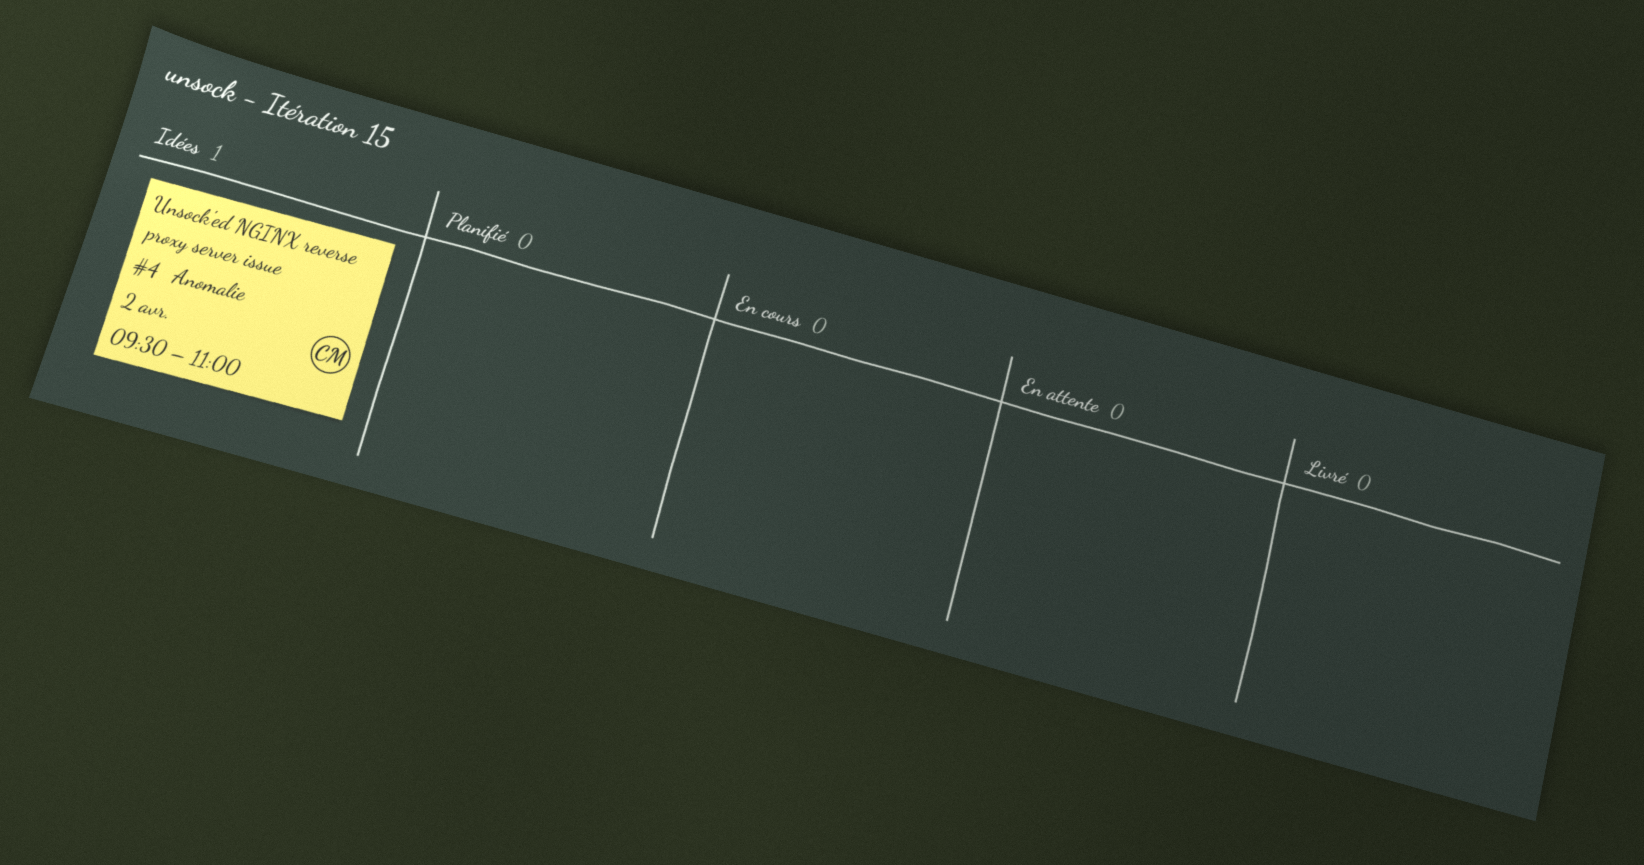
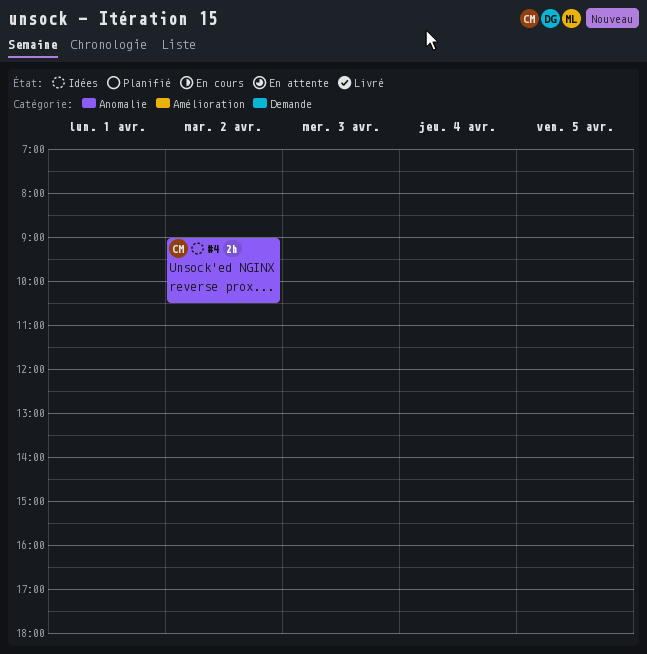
#4, begins: 09:30 -> 09:00
#4, ends: 11:00 -> 10:30

